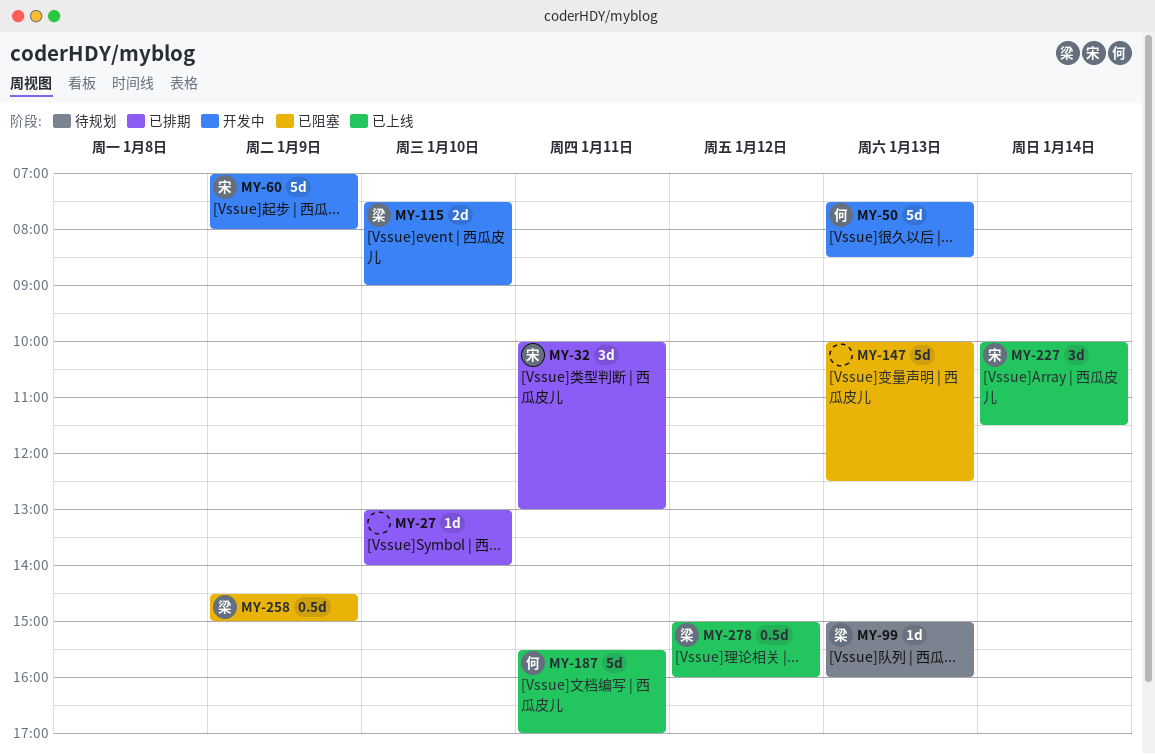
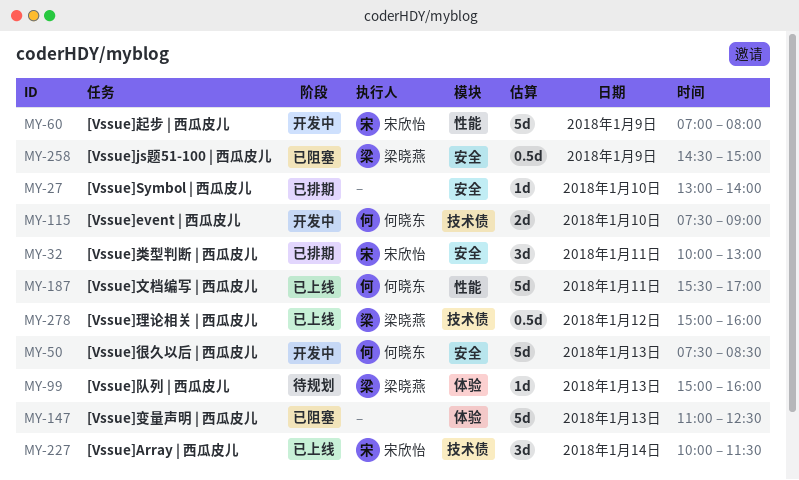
MY-115, owner: 梁晓燕 -> 何晓东
MY-147, begins: 10:00 -> 11:00

